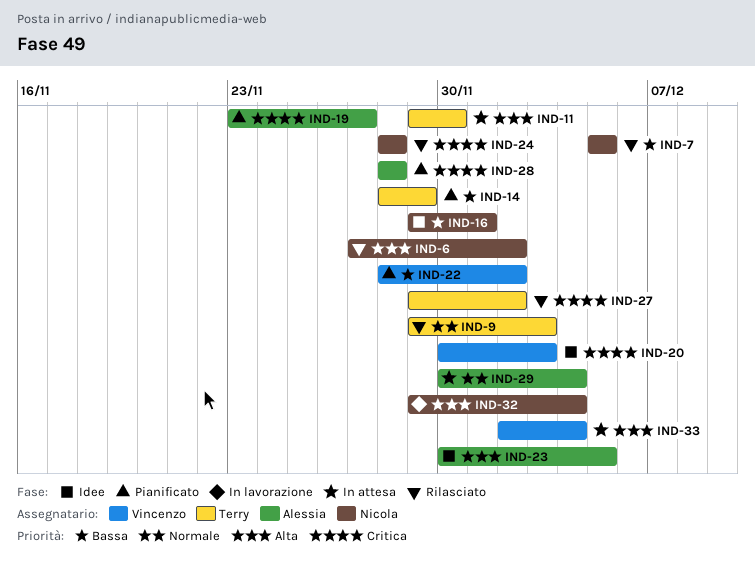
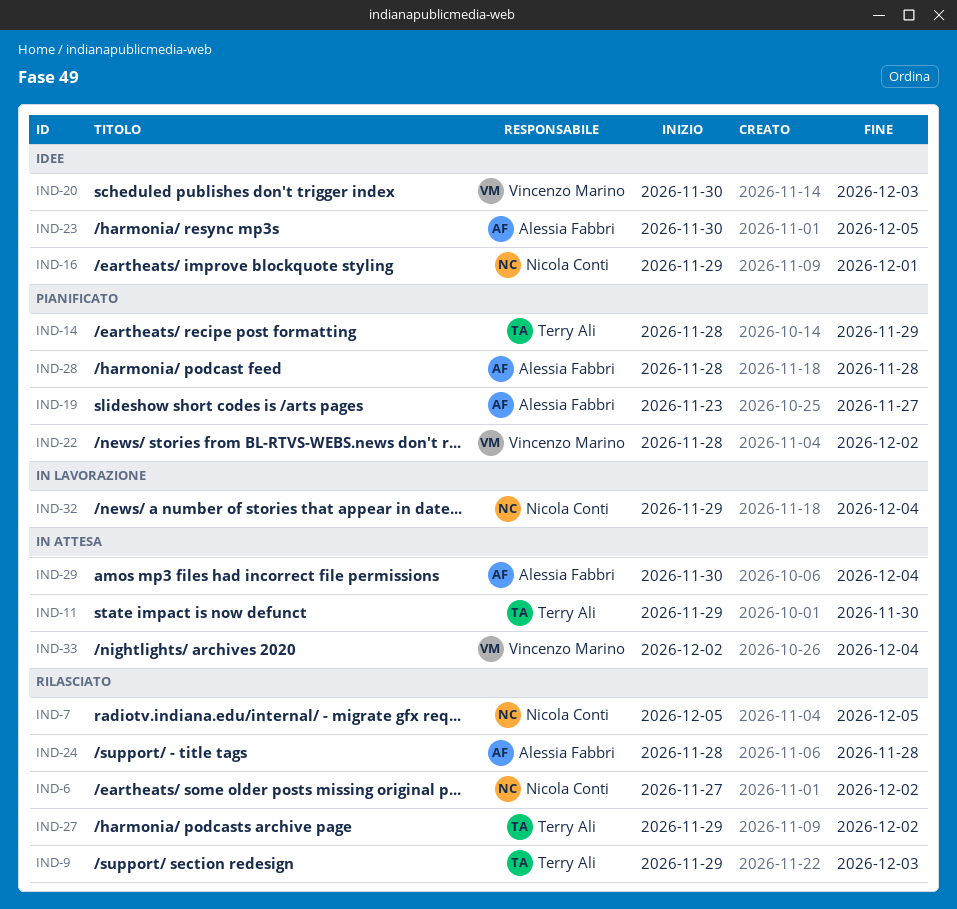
IND-24, owner: Nicola Conti -> Alessia Fabbri

